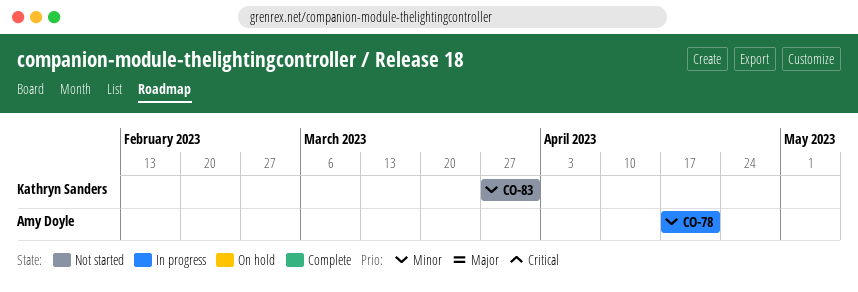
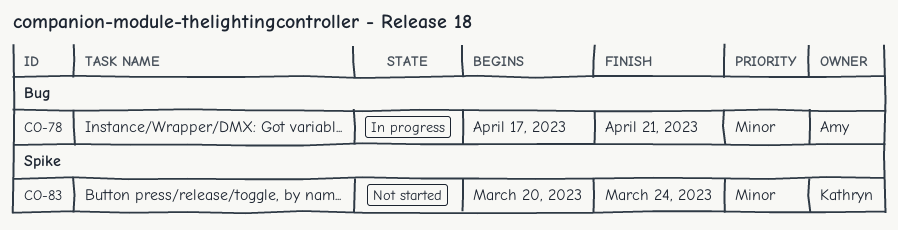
CO-83, start: Mar 27 -> Mar 20
CO-83, due: Mar 31 -> Mar 24

